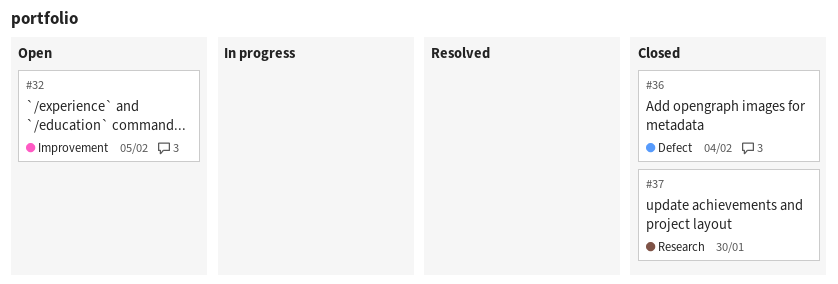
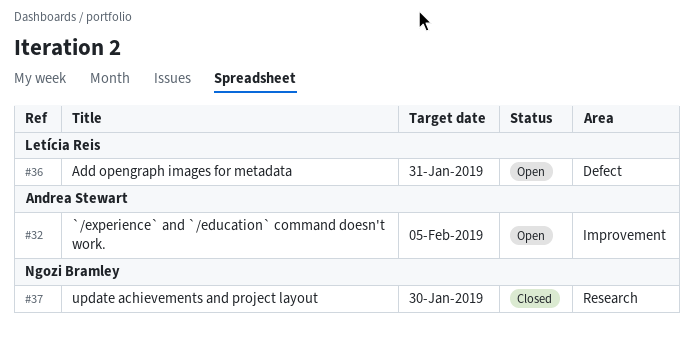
#36, status: Closed -> Open
#36, due: Feb 4 -> Jan 31

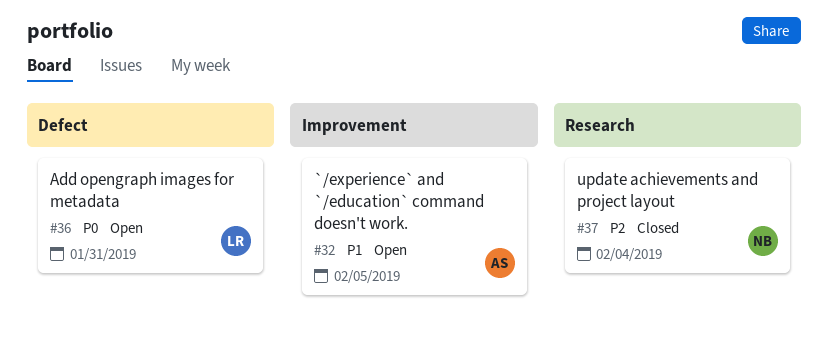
#37, due: Jan 30 -> Feb 4

